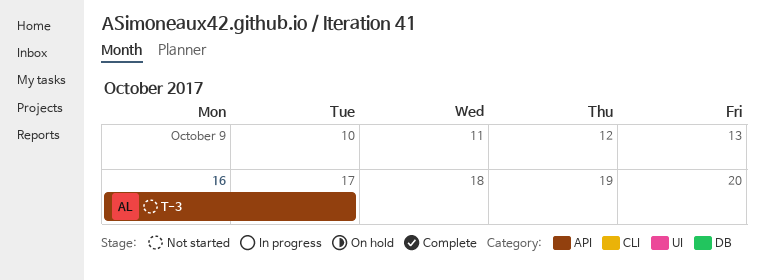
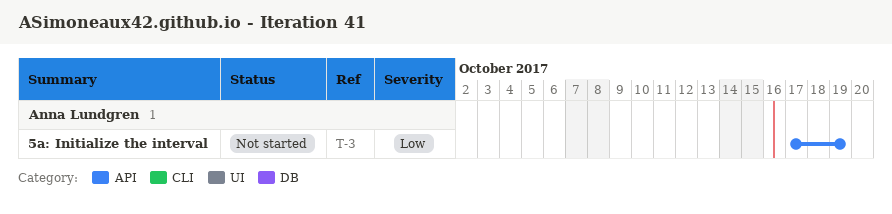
T-3, start: Oct 16 -> Oct 17
T-3, due: Oct 17 -> Oct 19

